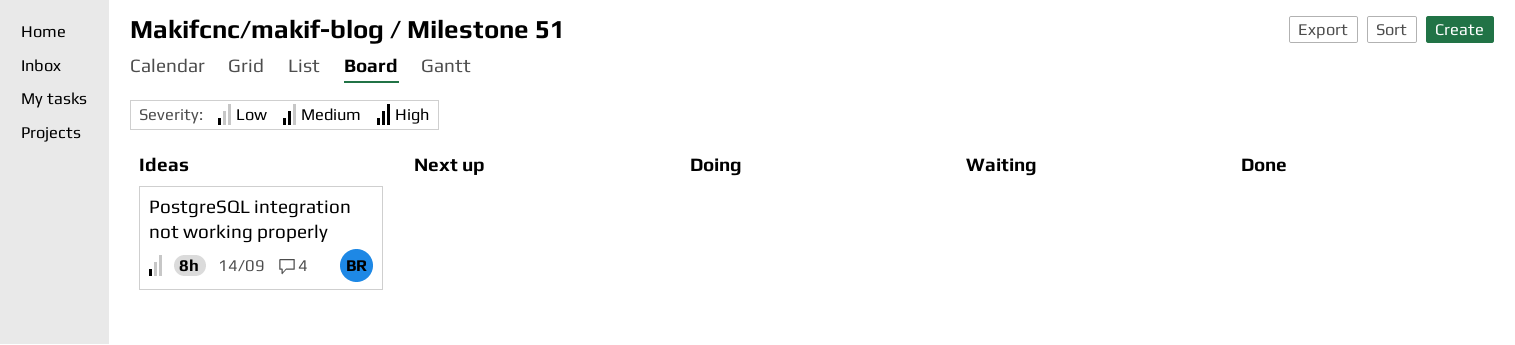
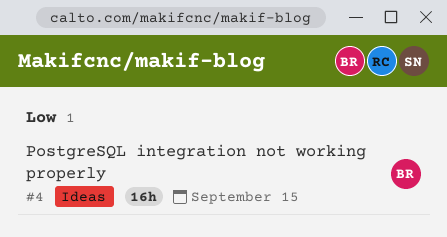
PostgreSQL integration not working properly, estimate: 8h -> 16h
PostgreSQL integration not working properly, due: Sep 14 -> Sep 15

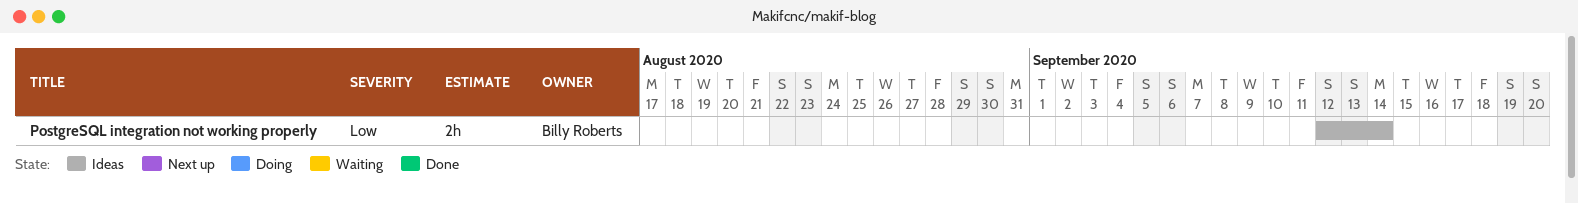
PostgreSQL integration not working properly, estimate: 16h -> 2h
PostgreSQL integration not working properly, due: Sep 15 -> Sep 14

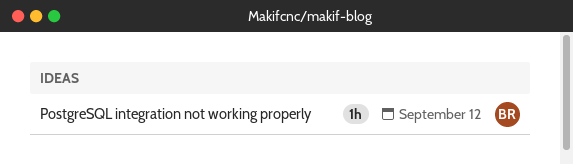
PostgreSQL integration not working properly, estimate: 2h -> 1h
PostgreSQL integration not working properly, due: Sep 14 -> Sep 12

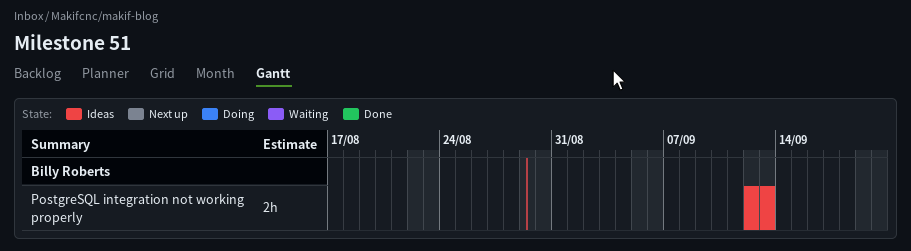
PostgreSQL integration not working properly, estimate: 1h -> 2h
PostgreSQL integration not working properly, due: Sep 12 -> Sep 13

